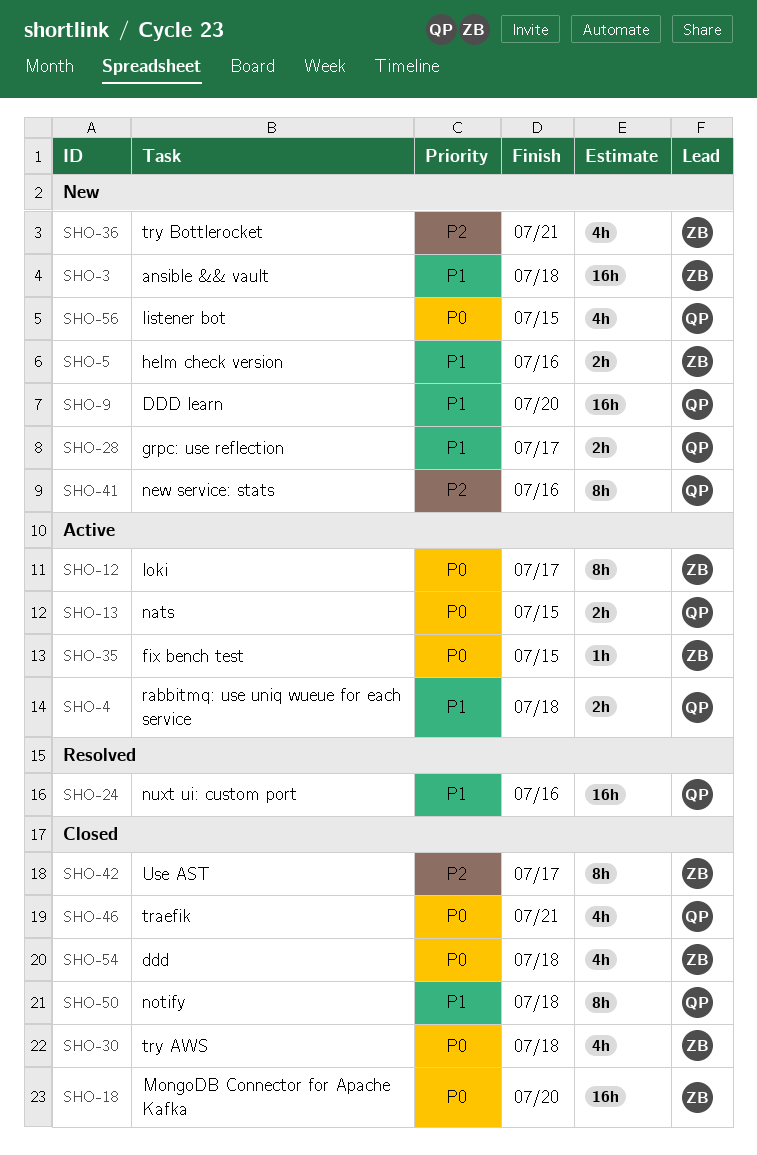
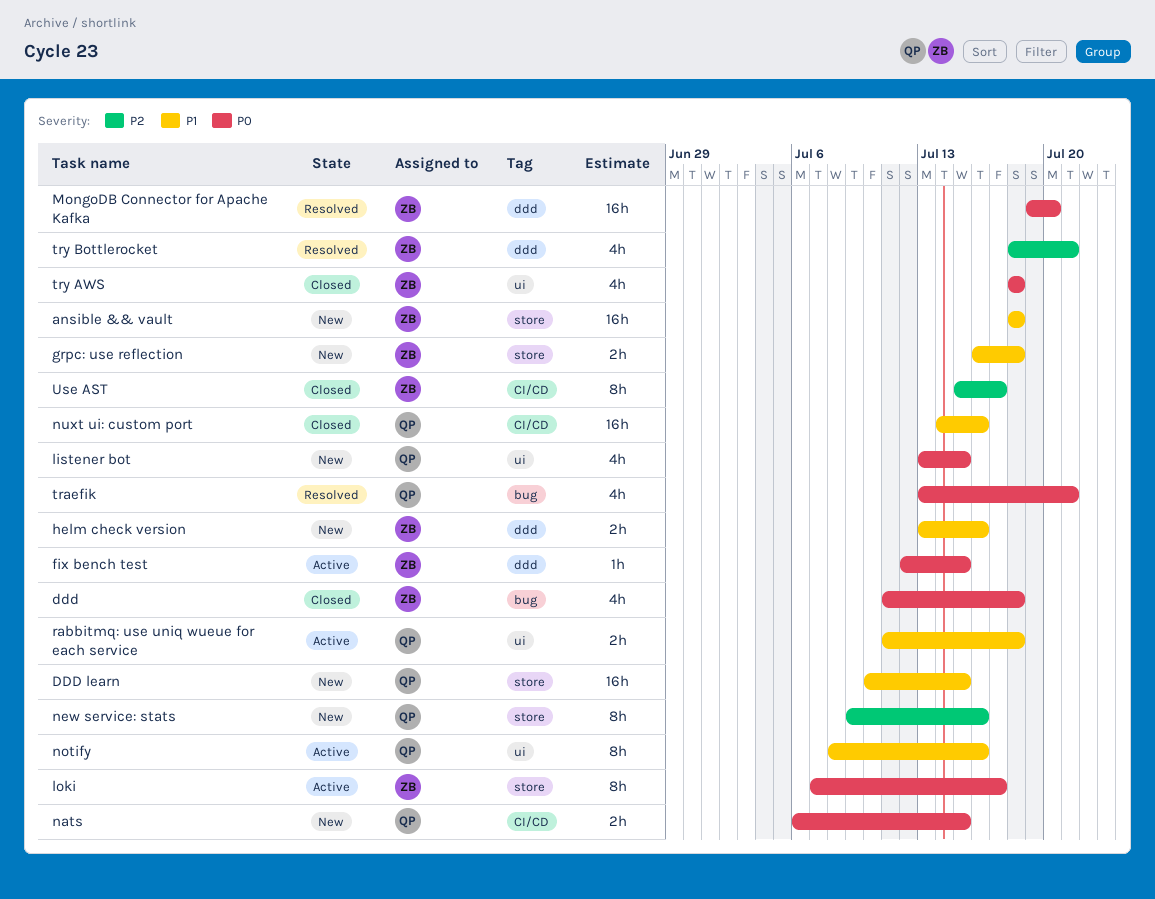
DDD learn, due: Jul 20 -> Jul 15
grpc: use reflection, owner: QP -> ZB
grpc: use reflection, due: Jul 17 -> Jul 18
MongoDB Connector for Apache Kafka, status: Closed -> Resolved
nats, status: Active -> New
notify, status: Closed -> Active
notify, due: Jul 18 -> Jul 16
nuxt ui: custom port, status: Resolved -> Closed
traefik, status: Closed -> Resolved
try Bottlerocket, status: New -> Resolved

